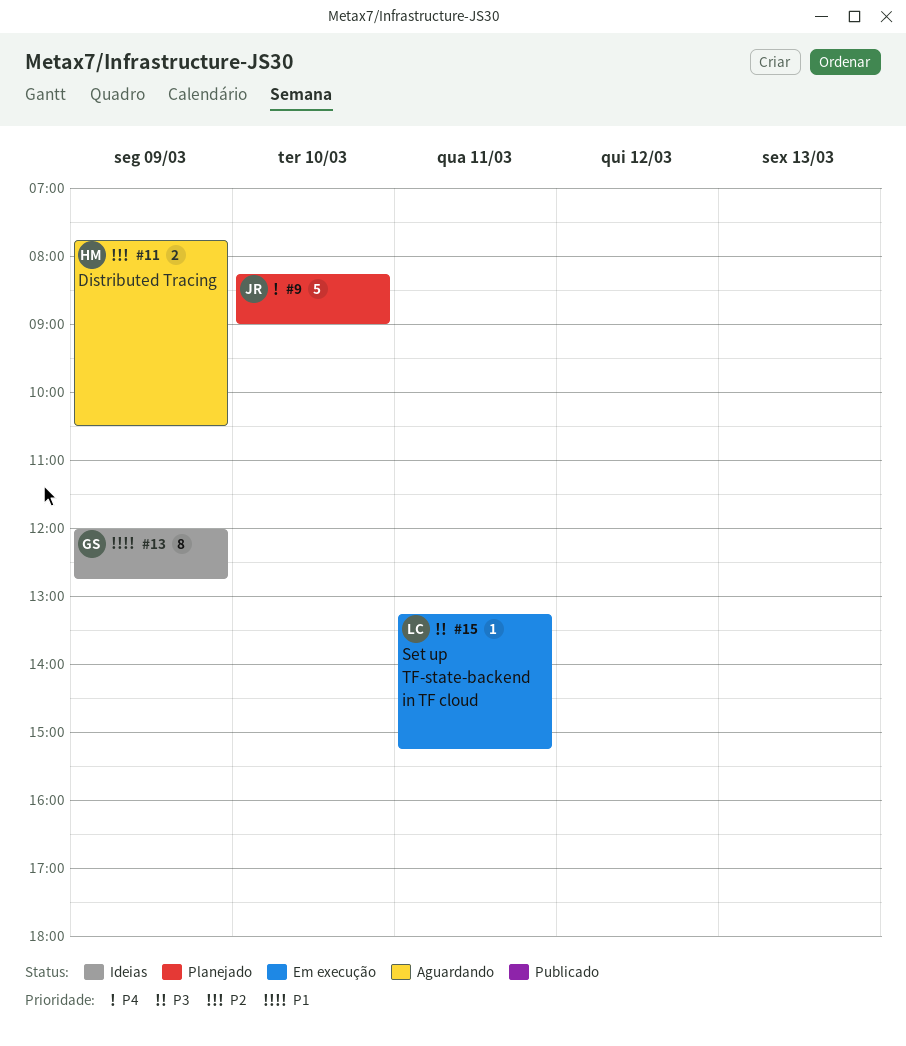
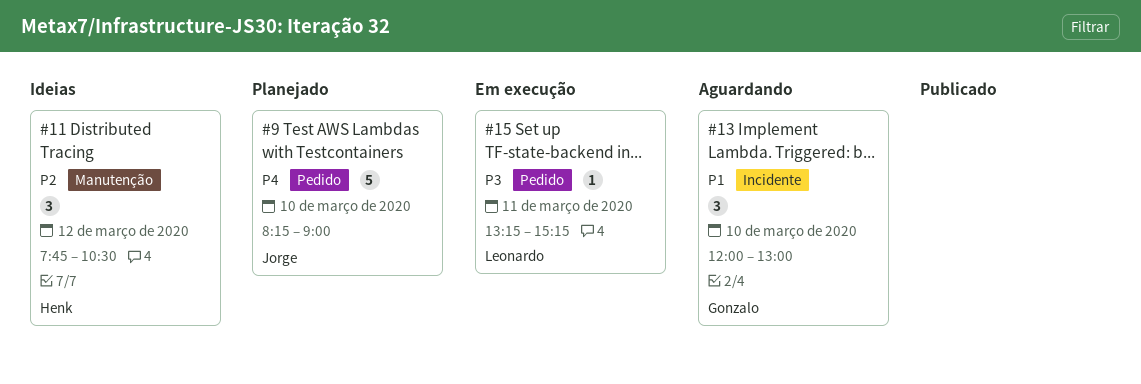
#11, status: Aguardando -> Ideias
#11, estimate: 2 -> 3
#11, day: Mar 9 -> Mar 12
#13, status: Ideias -> Aguardando
#13, estimate: 8 -> 3
#13, day: Mar 9 -> Mar 10
#13, ends: 12:45 -> 13:00

